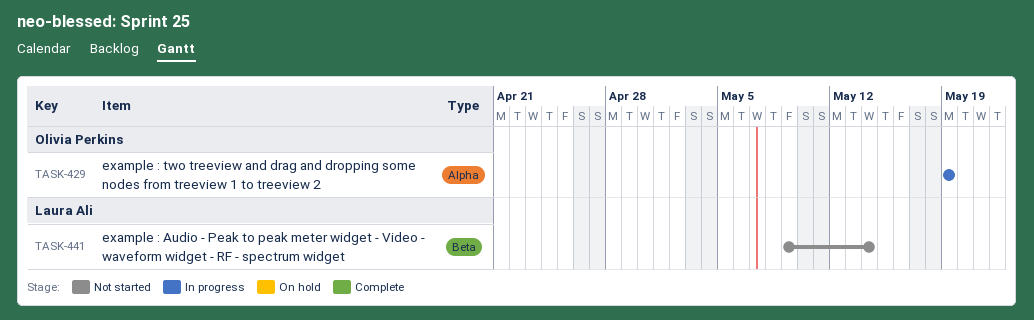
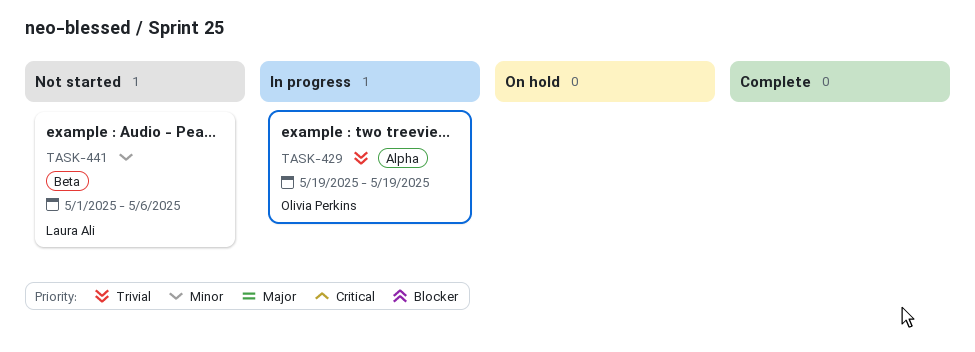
TASK-441, start: May 9 -> May 1
TASK-441, due: May 14 -> May 6

